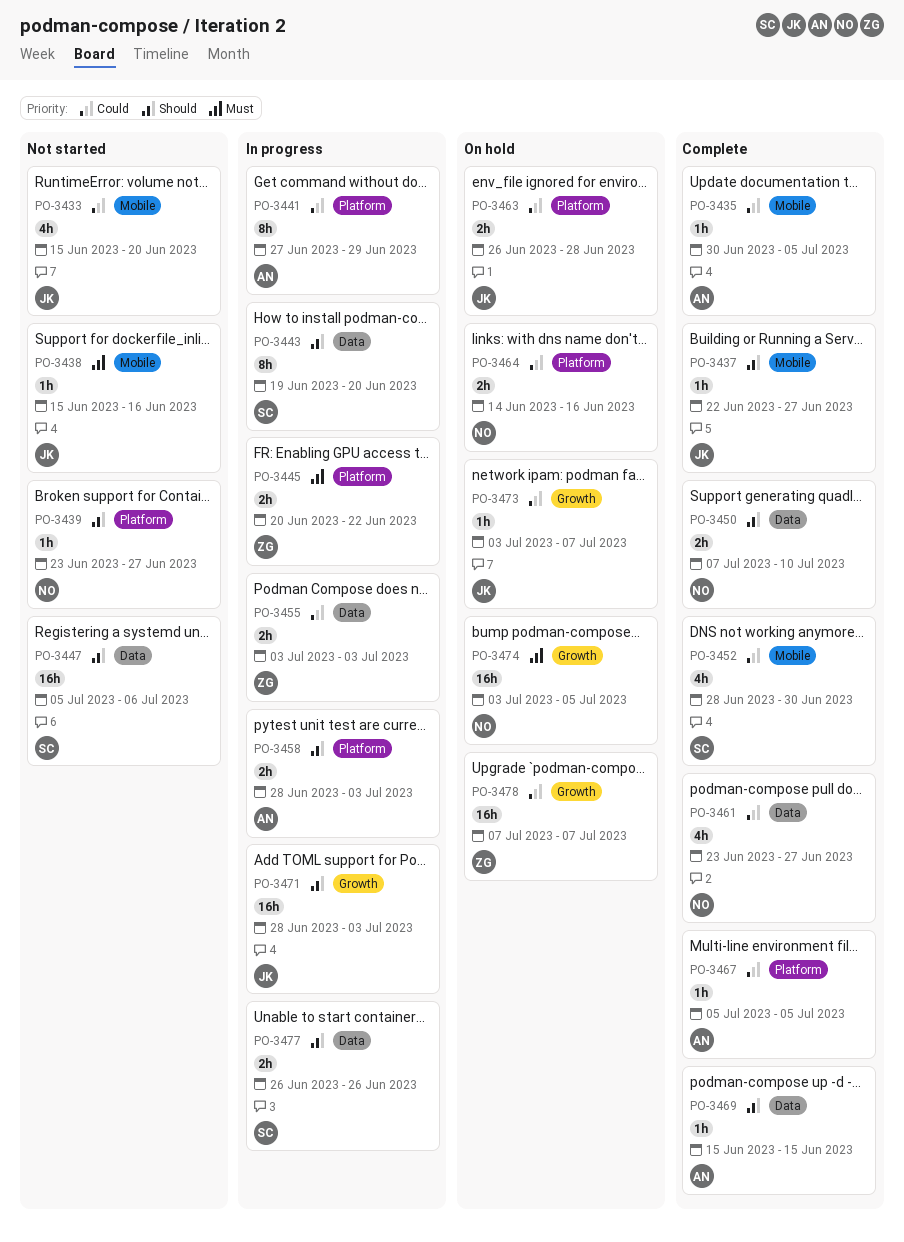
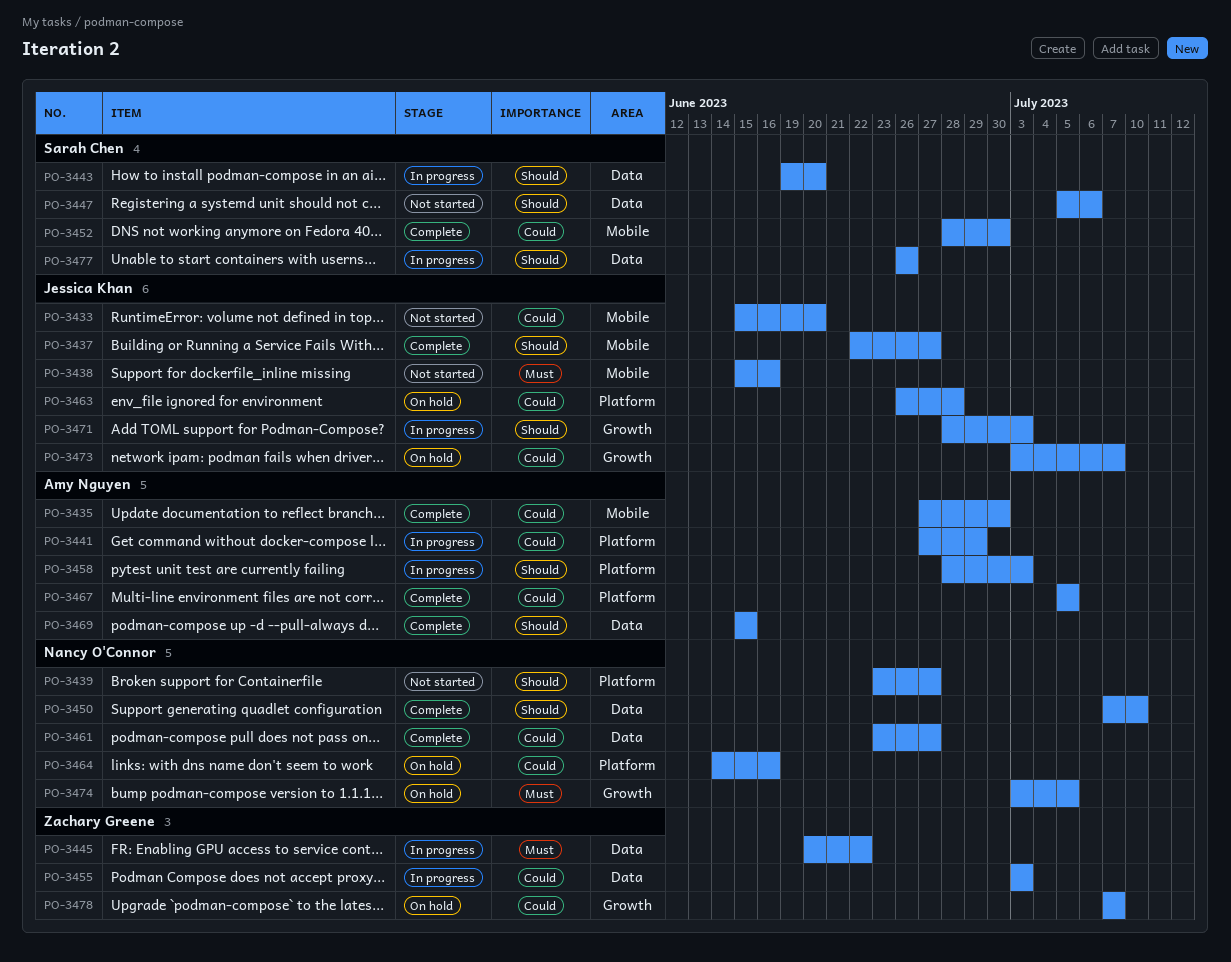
PO-3435, start: Jun 30 -> Jun 27
PO-3435, due: Jul 5 -> Jun 30
PO-3445, label: Platform -> Data

